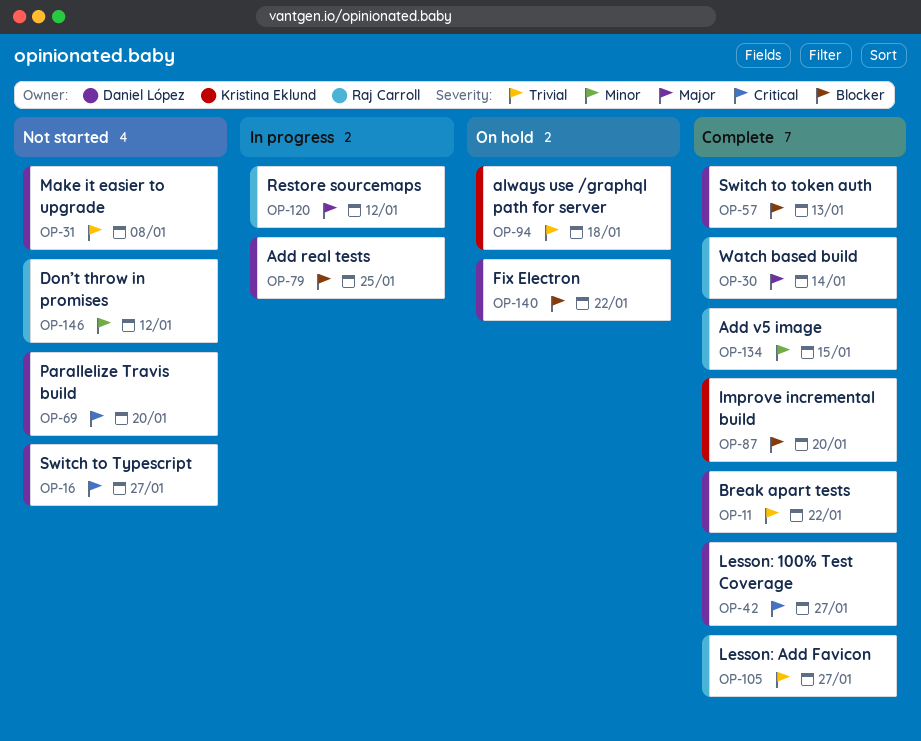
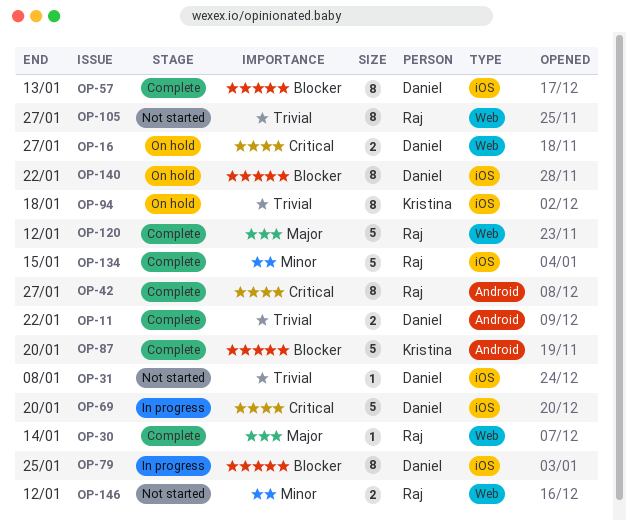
OP-16, status: Not started -> On hold
OP-42, owner: Daniel López -> Raj Carroll
OP-69, status: Not started -> In progress
OP-105, status: Complete -> Not started
OP-120, status: In progress -> Complete

